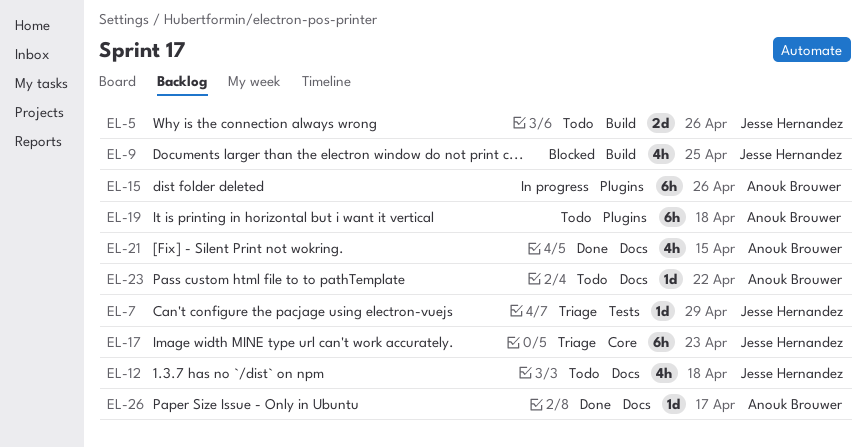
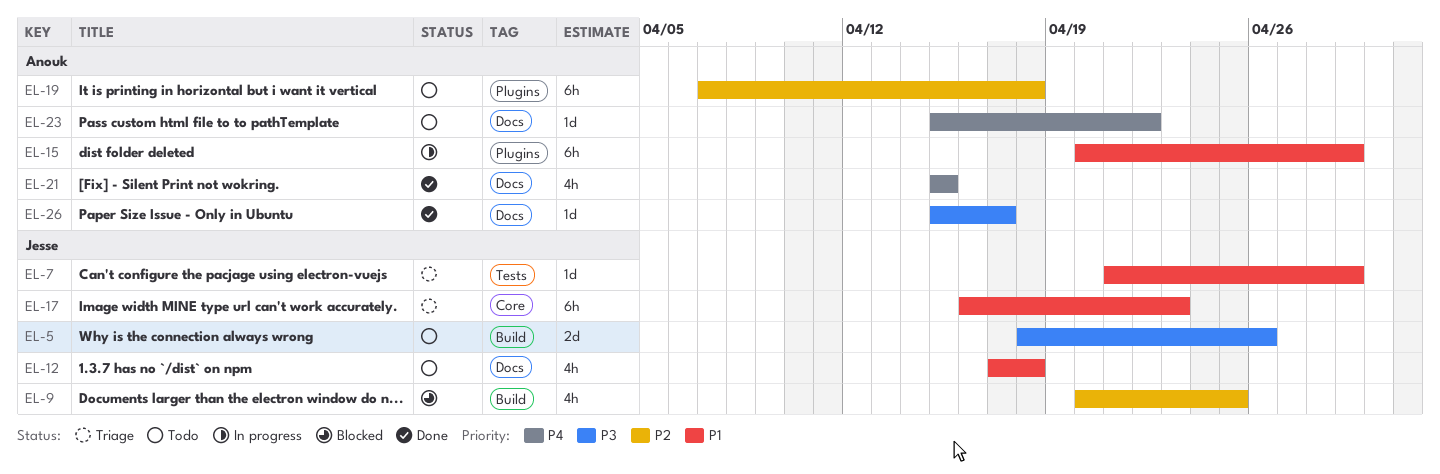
EL-15, due: Apr 26 -> Apr 29

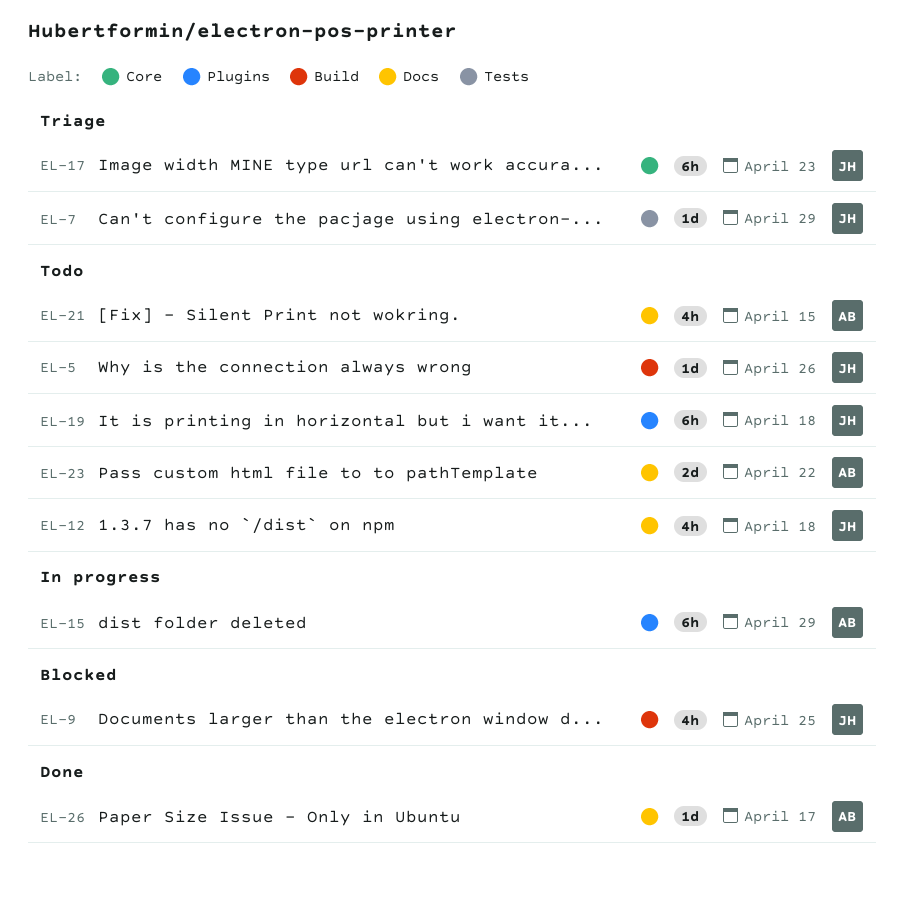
EL-5, estimate: 2d -> 1d
EL-19, owner: Anouk -> Jesse
EL-21, status: Done -> Todo
EL-23, estimate: 1d -> 2d

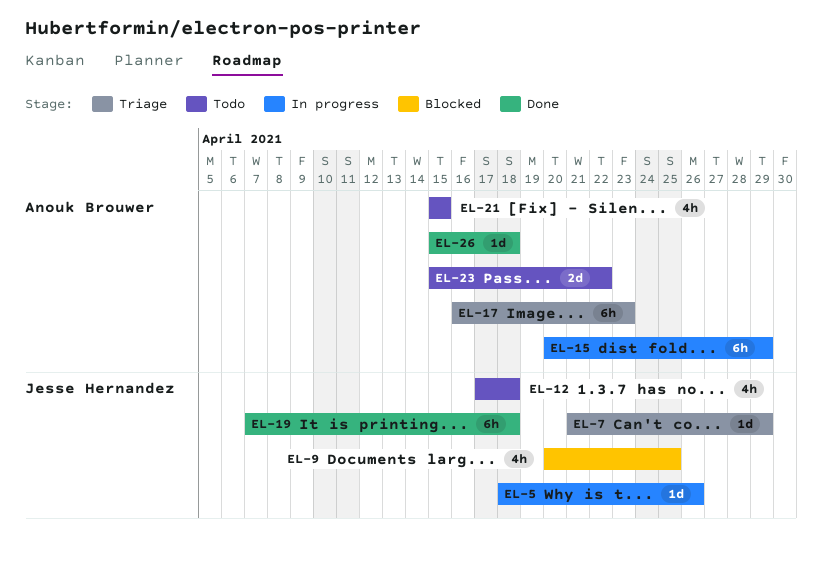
EL-5, status: Todo -> In progress
EL-17, owner: Jesse Hernandez -> Anouk Brouwer
EL-19, status: Todo -> Done
EL-26, due: Apr 17 -> Apr 18

